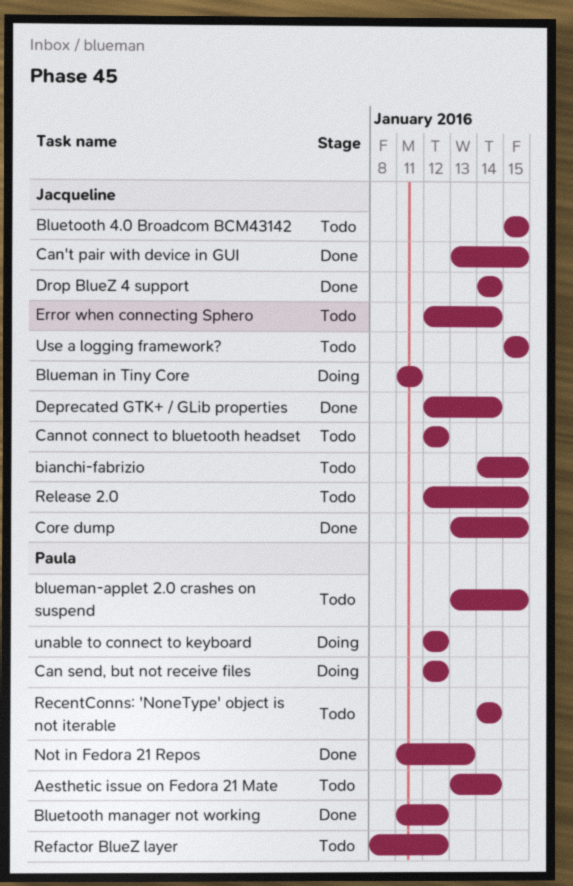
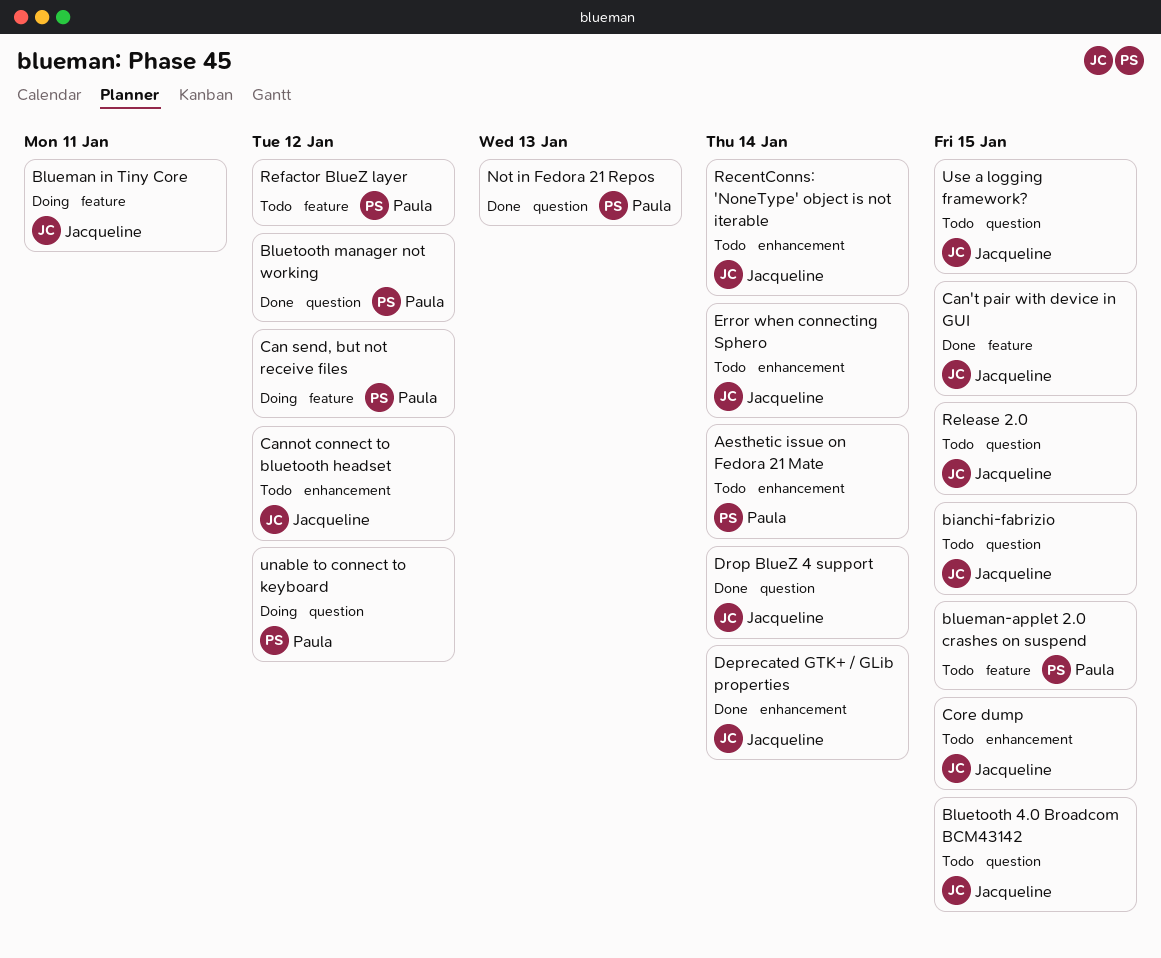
Core dump, status: Done -> Todo
RecentConns: 'NoneType' object is not iterable, owner: Paula -> Jacqueline

